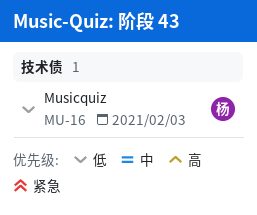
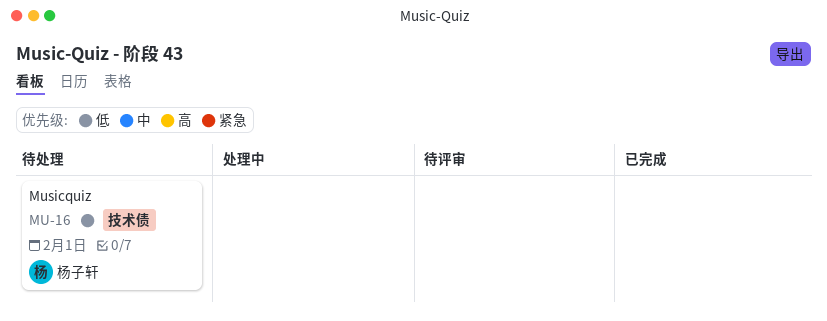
MU-16, due: Feb 3 -> Feb 1

